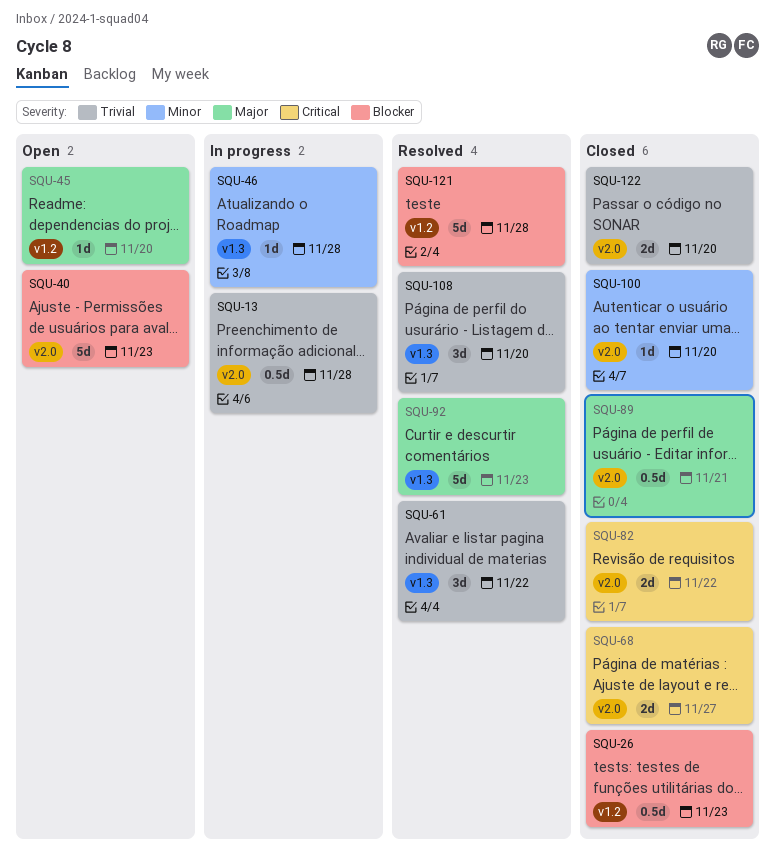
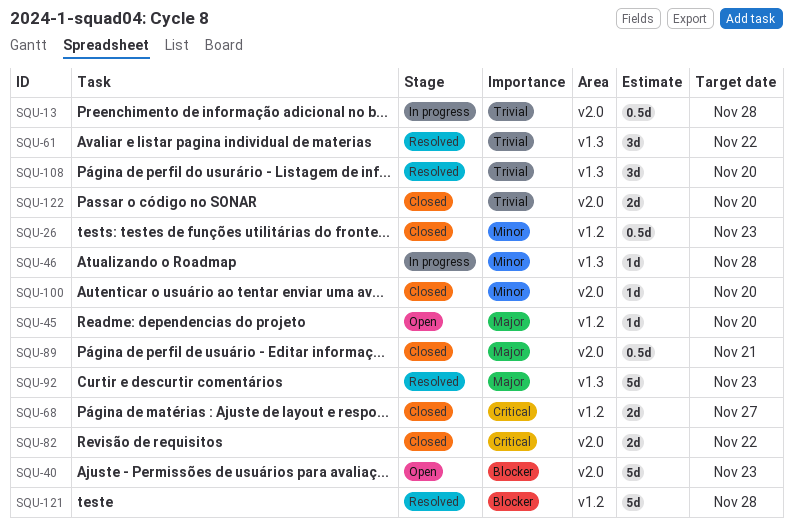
SQU-26, priority: Blocker -> Minor
SQU-68, label: v2.0 -> v1.2

